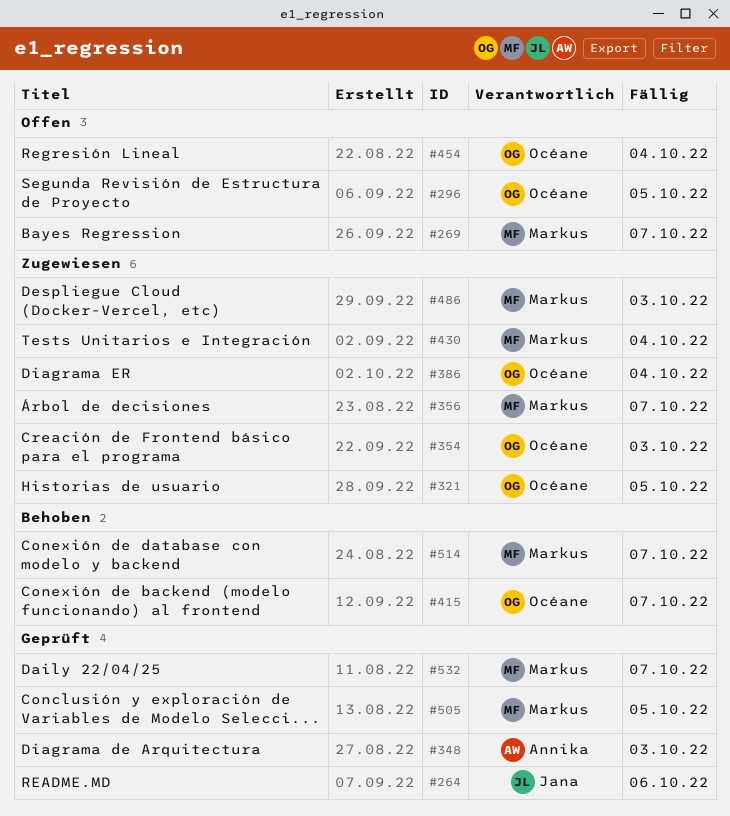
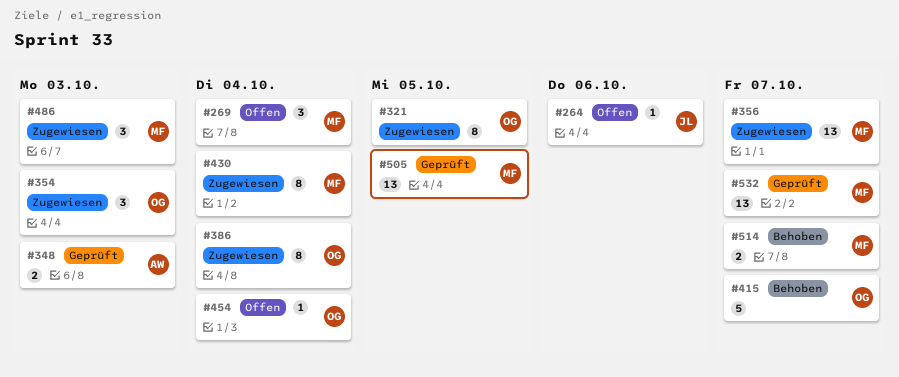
#264, status: Geprüft -> Offen
#269, due: Oct 7 -> Oct 4
#296: present -> none

